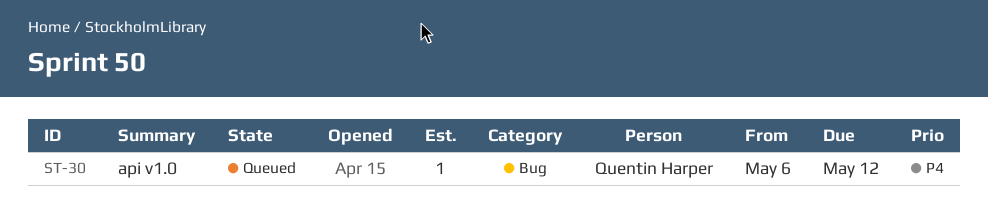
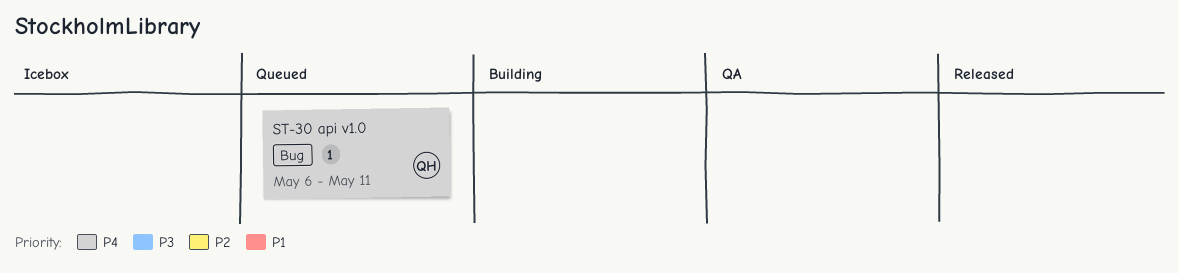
ST-30, due: May 12 -> May 11

